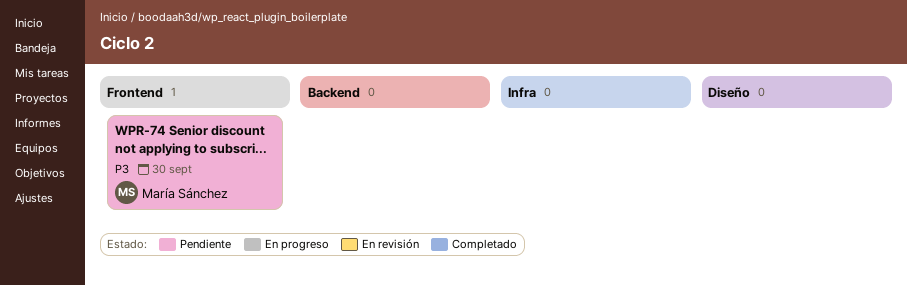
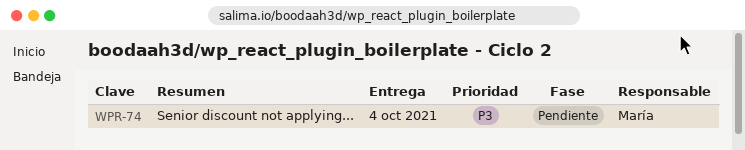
WPR-74, due: Sep 30 -> Oct 4

